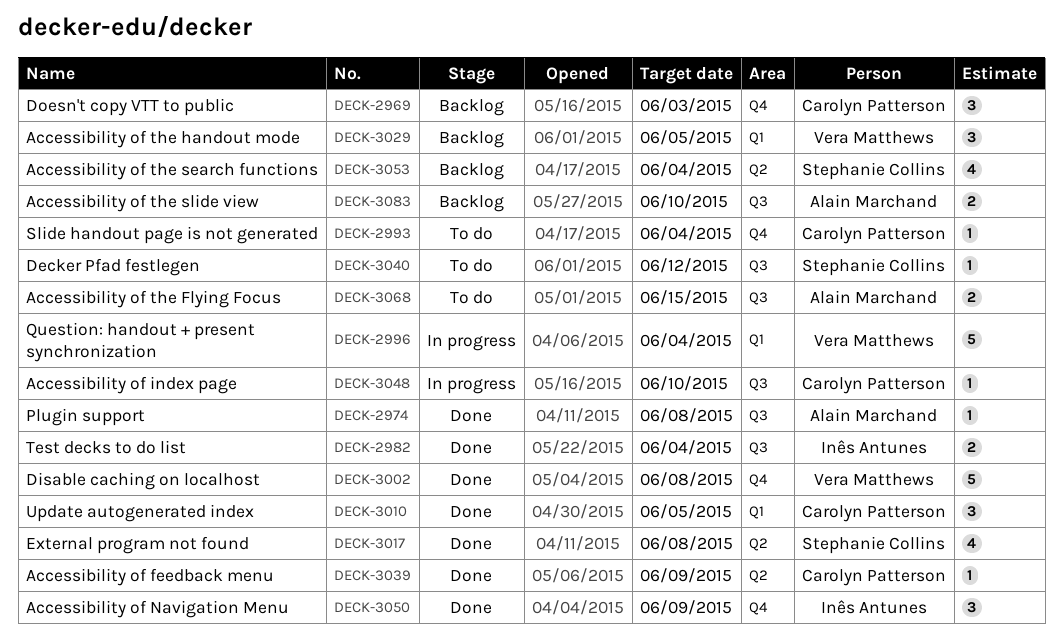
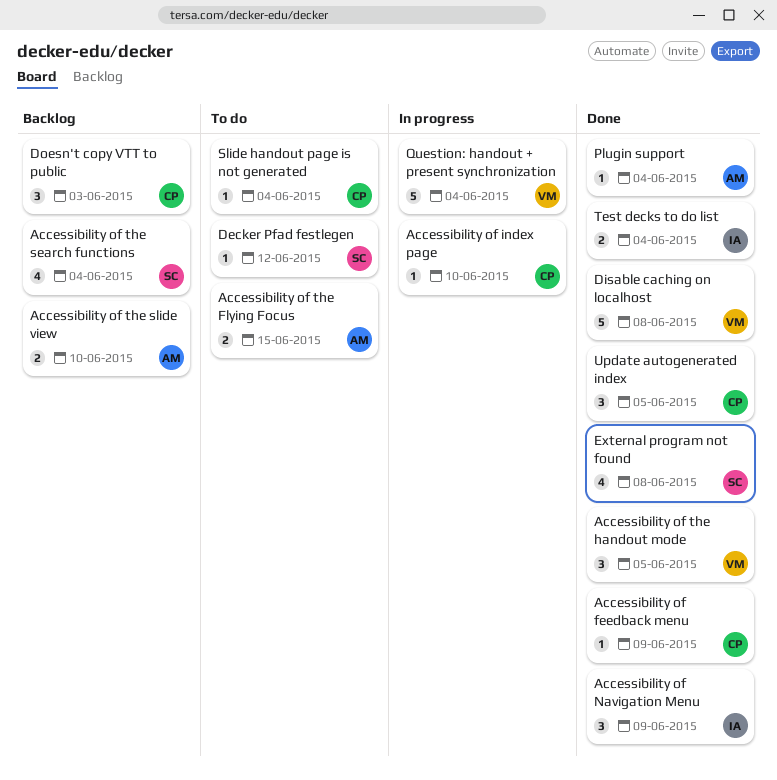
Accessibility of the handout mode, status: Backlog -> Done
Plugin support, due: Jun 8 -> Jun 4

